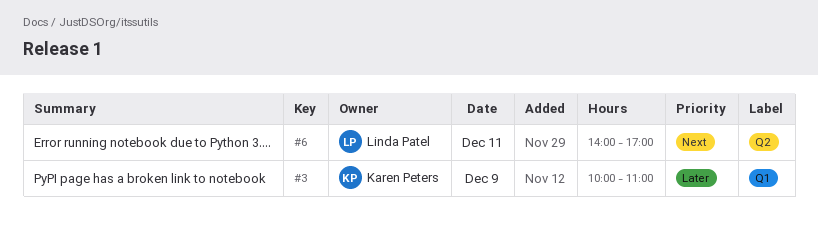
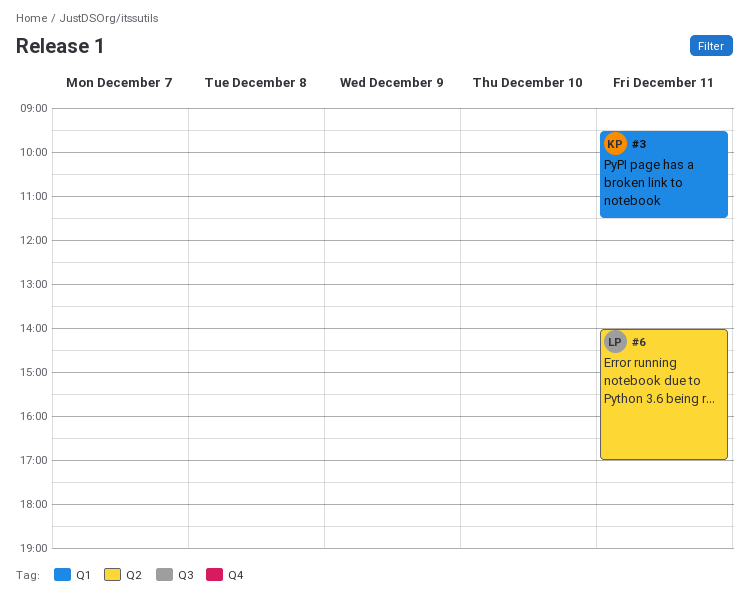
#3, day: Dec 9 -> Dec 11
#3, begins: 10:00 -> 09:30
#3, ends: 11:00 -> 11:30

